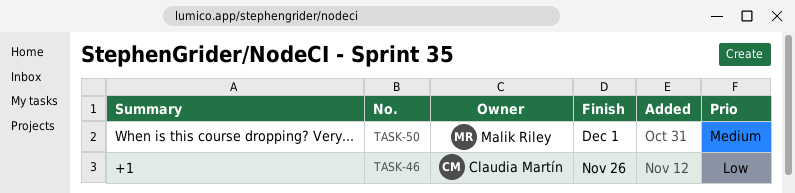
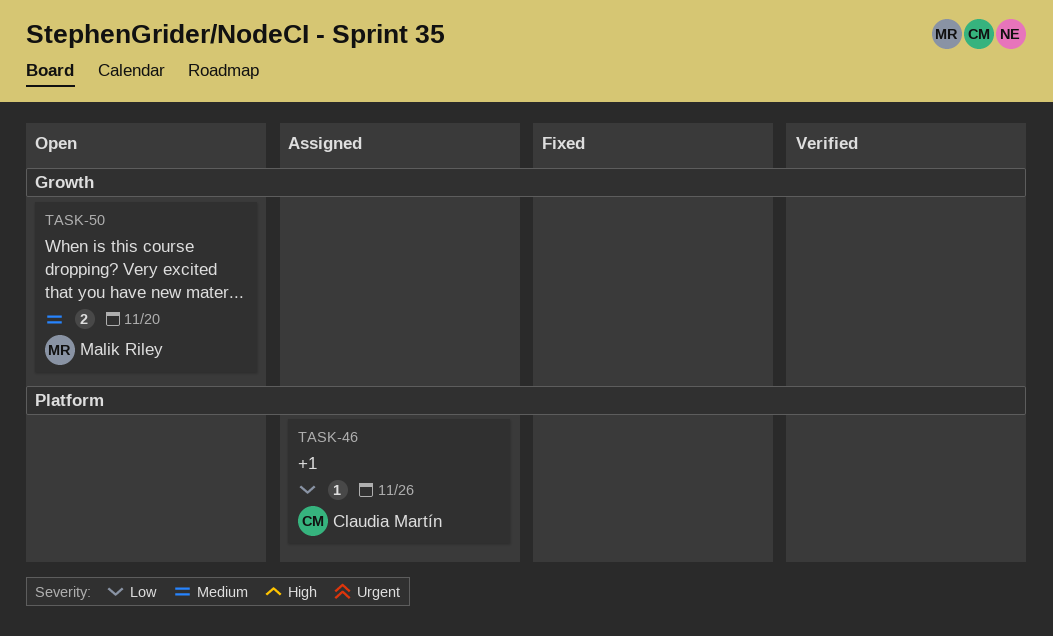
TASK-50, due: Dec 1 -> Nov 20

